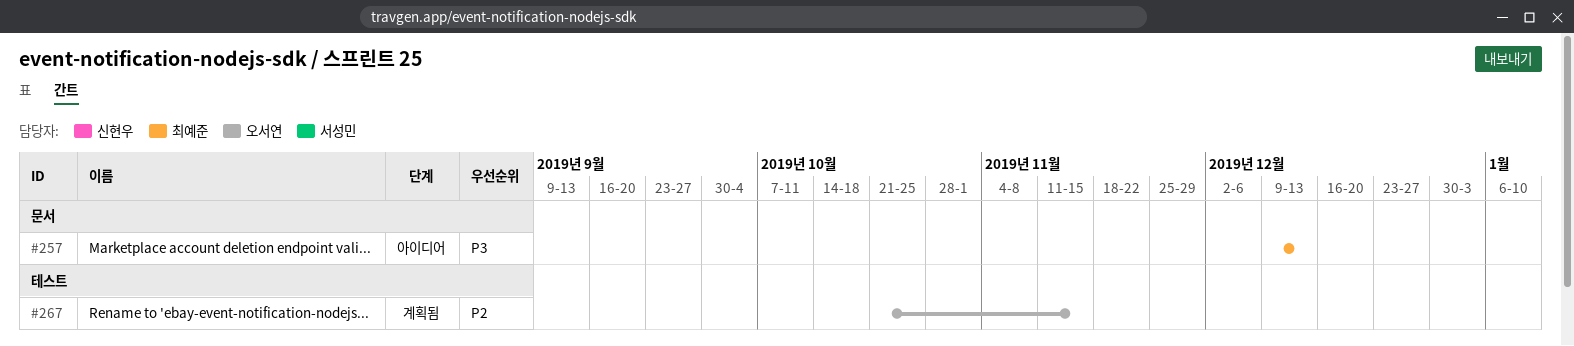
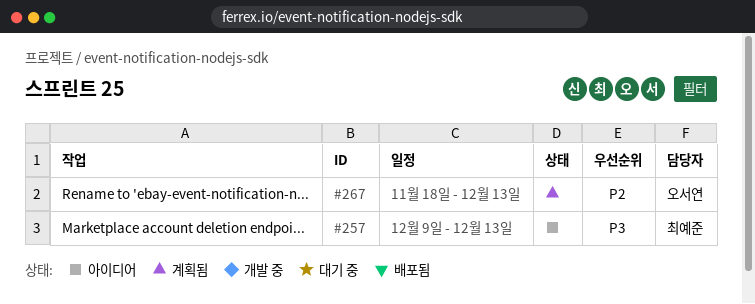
#267, start: Oct 21 -> Nov 18
#267, due: Nov 15 -> Dec 13

